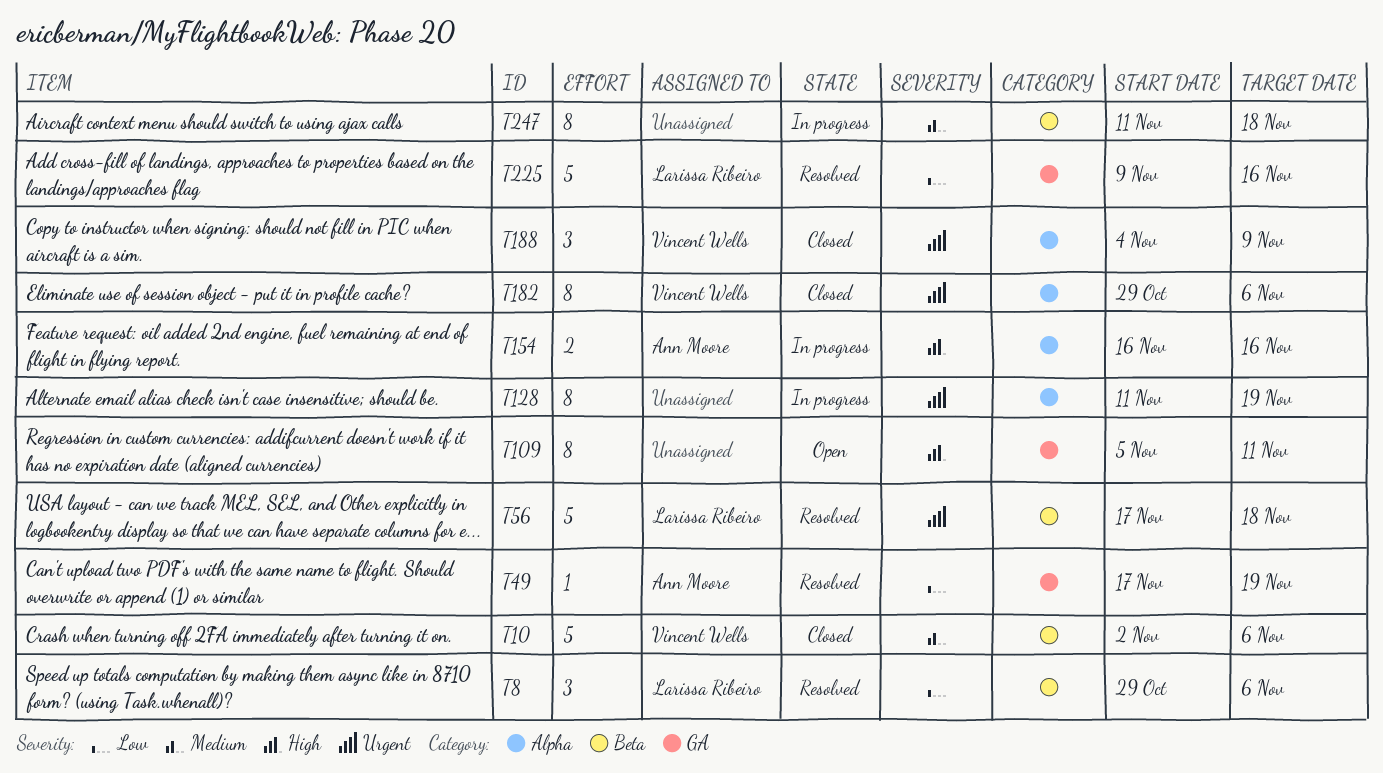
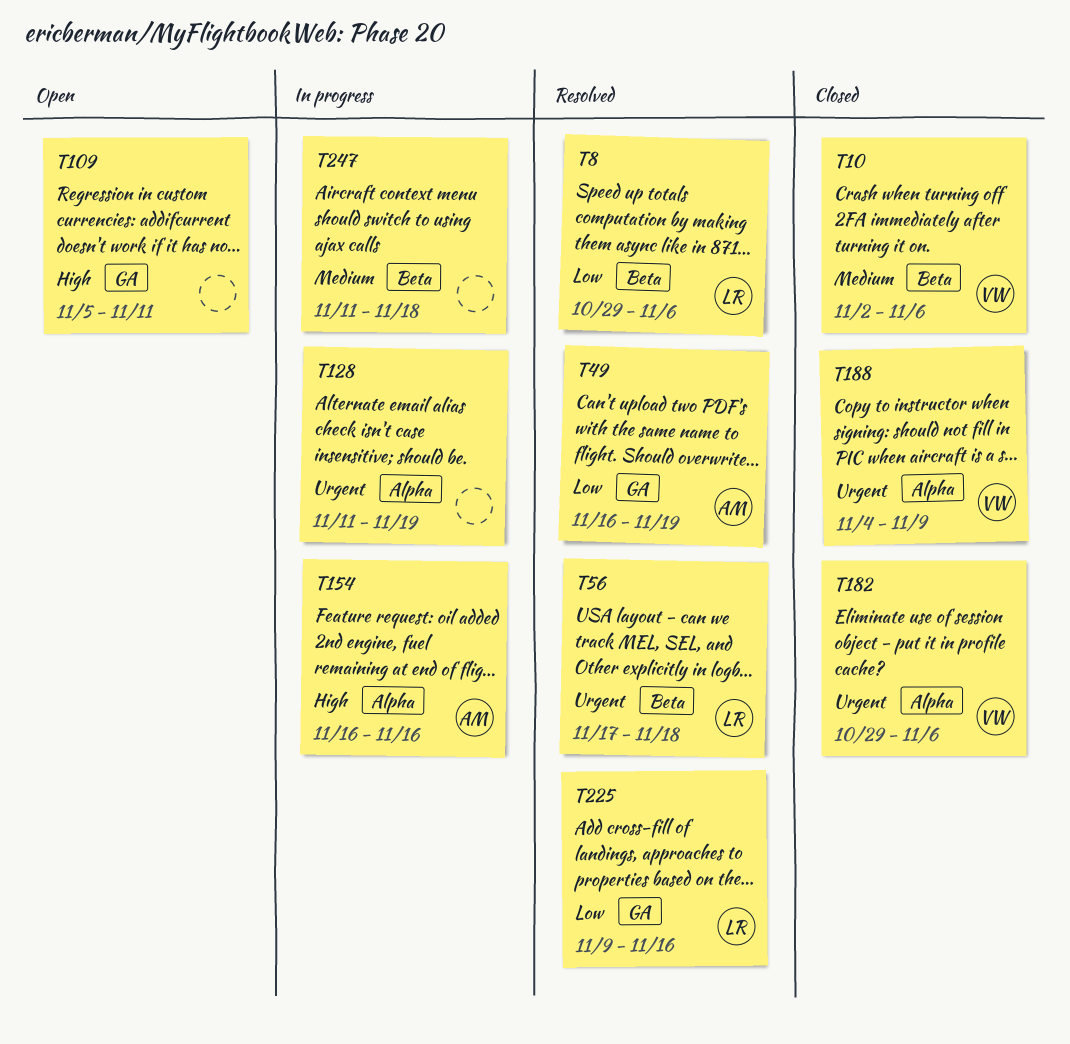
T49, start: Nov 17 -> Nov 16

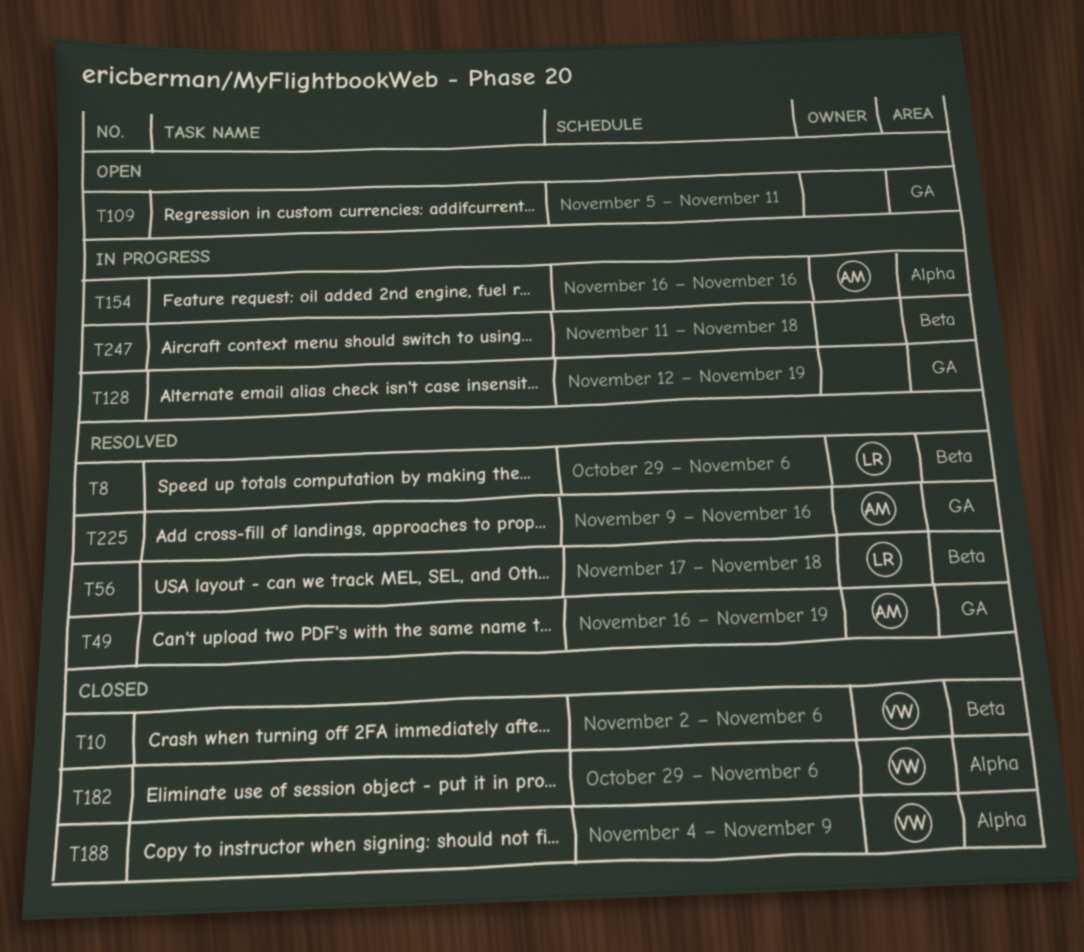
T128, label: Alpha -> GA
T128, start: Nov 11 -> Nov 12
T225, owner: LR -> AM

